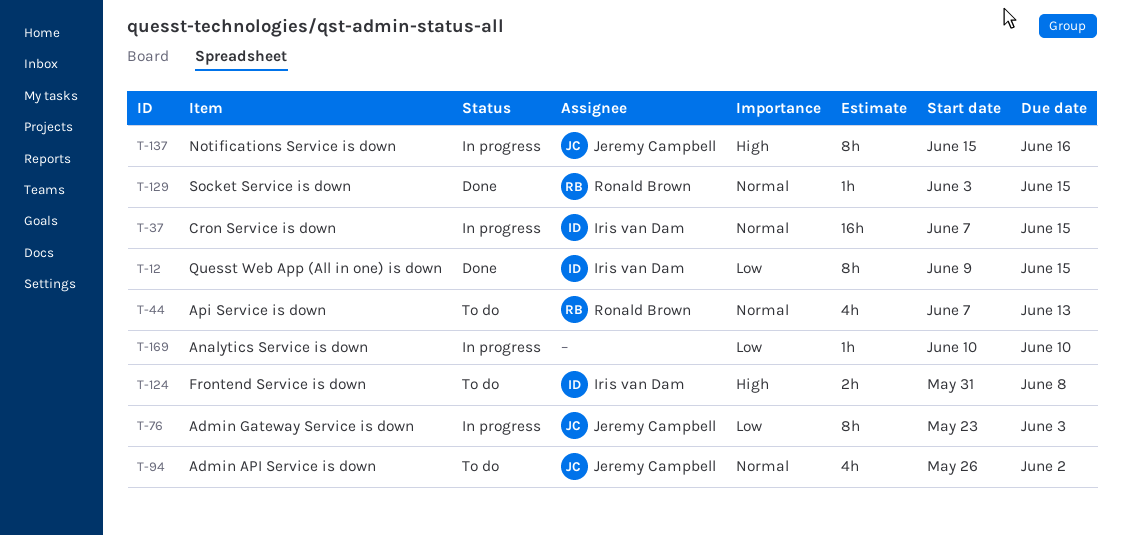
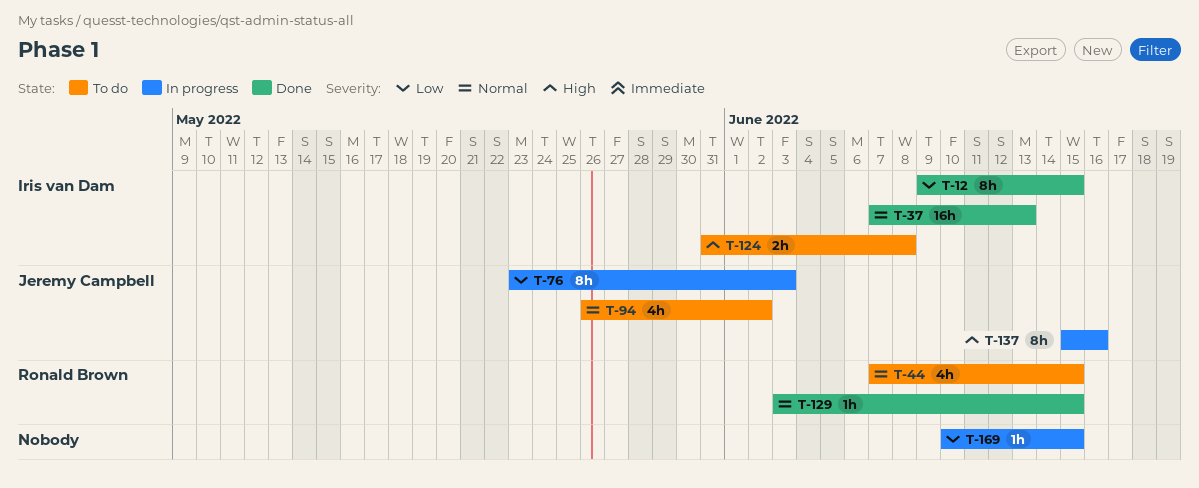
T-37, status: In progress -> Done
T-37, due: Jun 15 -> Jun 13
T-44, due: Jun 13 -> Jun 15
T-169, due: Jun 10 -> Jun 15

